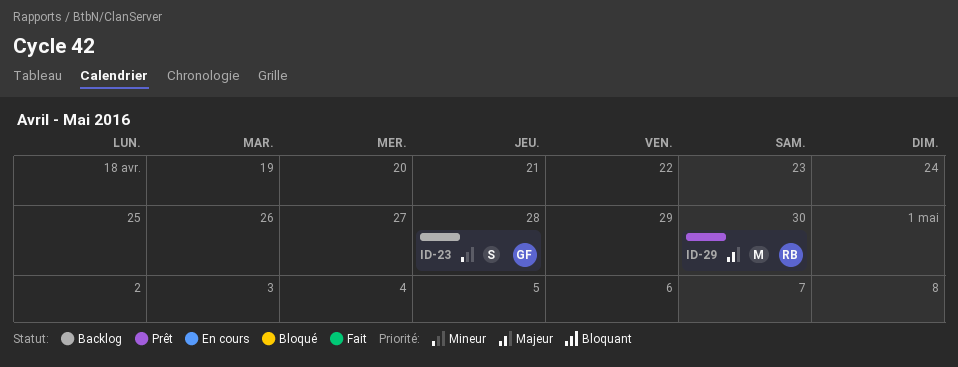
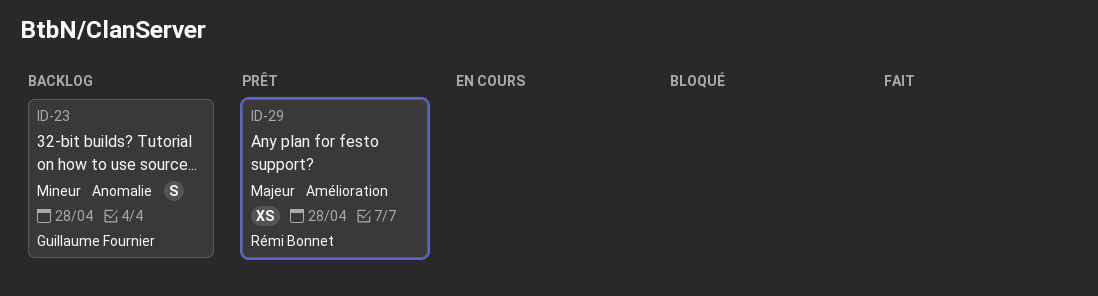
ID-29, estimate: M -> XS
ID-29, due: Apr 30 -> Apr 28

